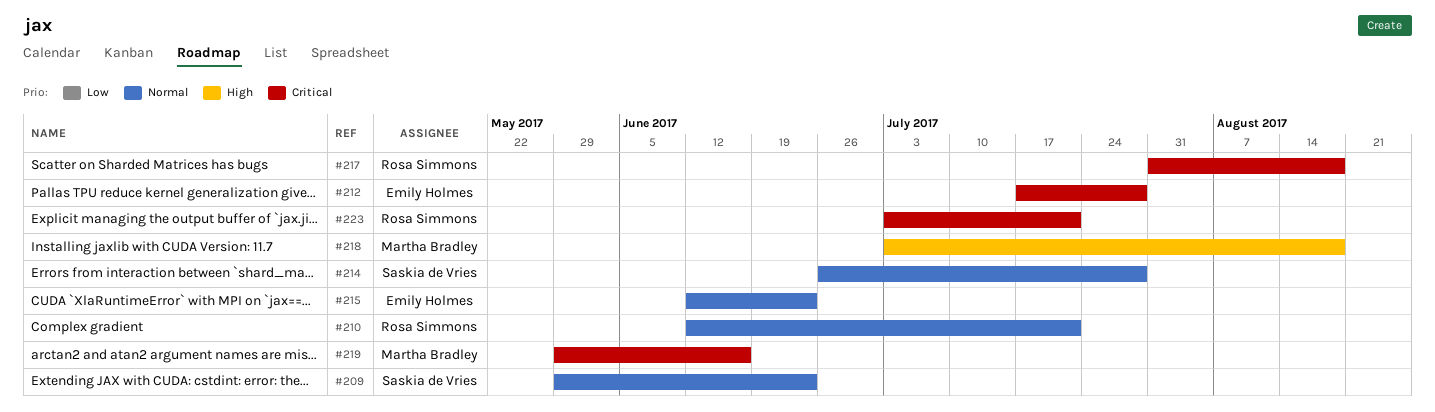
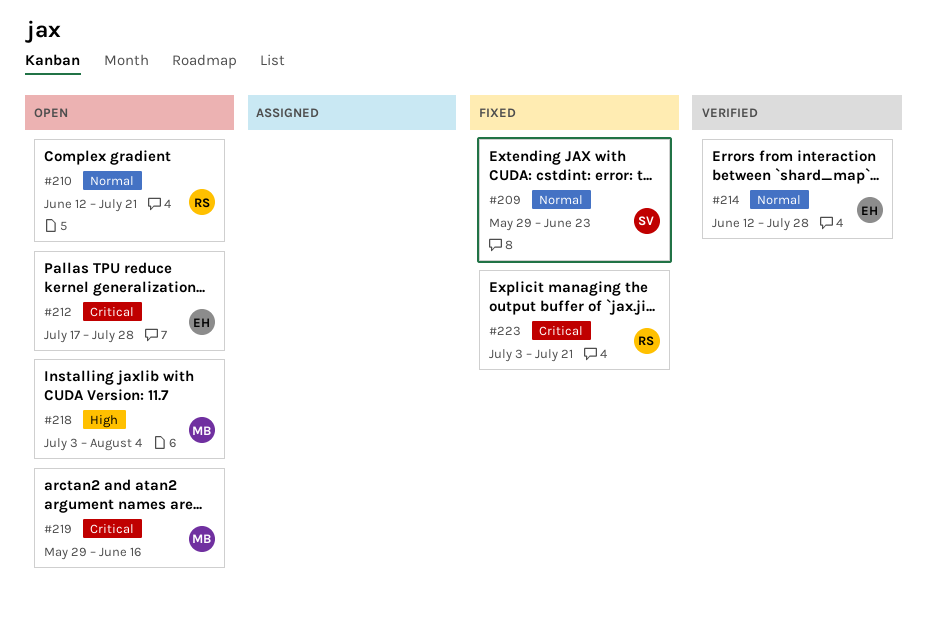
#214, owner: Saskia de Vries -> Emily Holmes
#214, start: Jun 26 -> Jun 12
#215: present -> none
#217: present -> none
#218, due: Aug 18 -> Aug 4

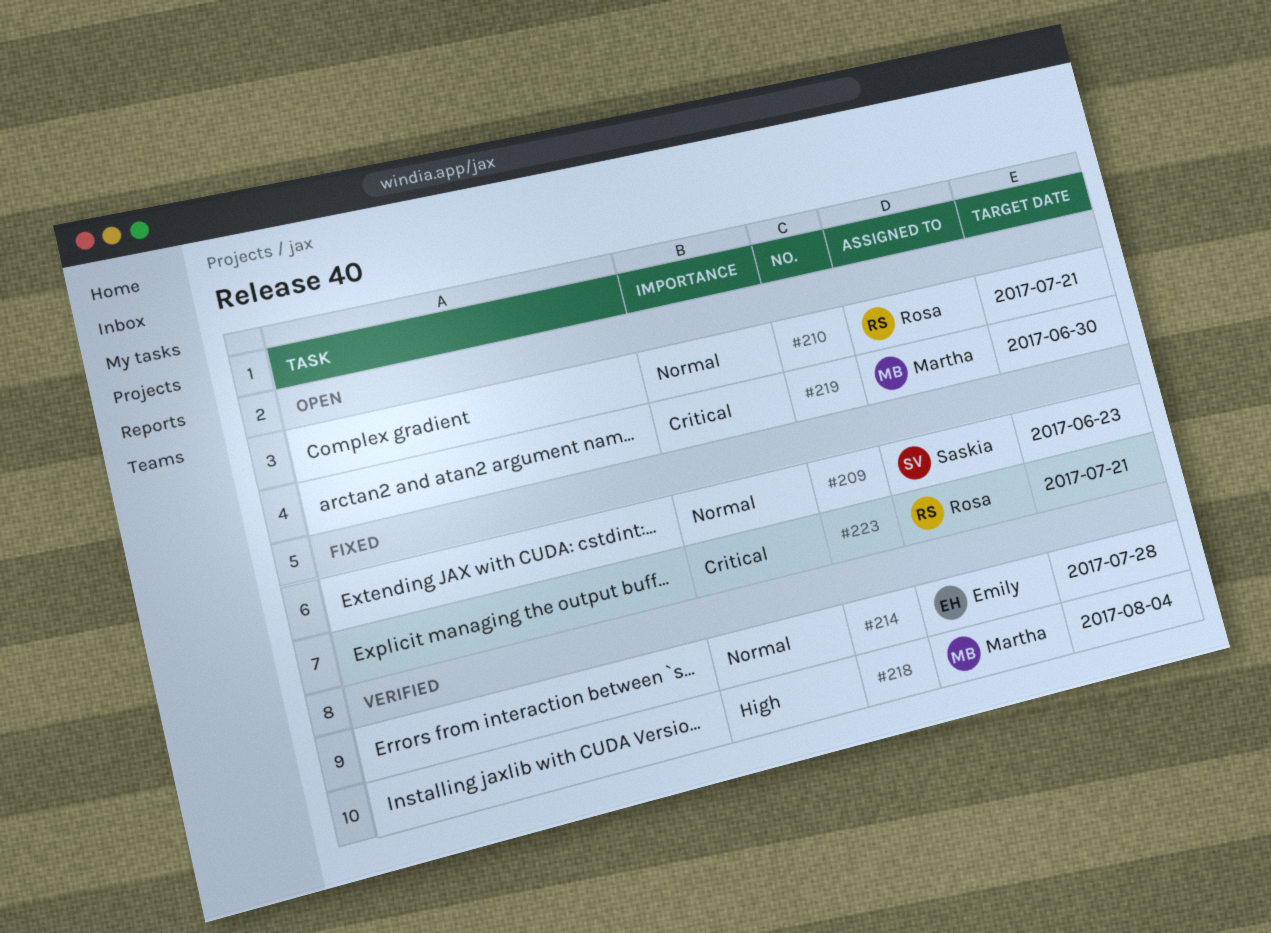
#212: present -> none
#218, status: Open -> Verified
#219, due: Jun 16 -> Jun 30

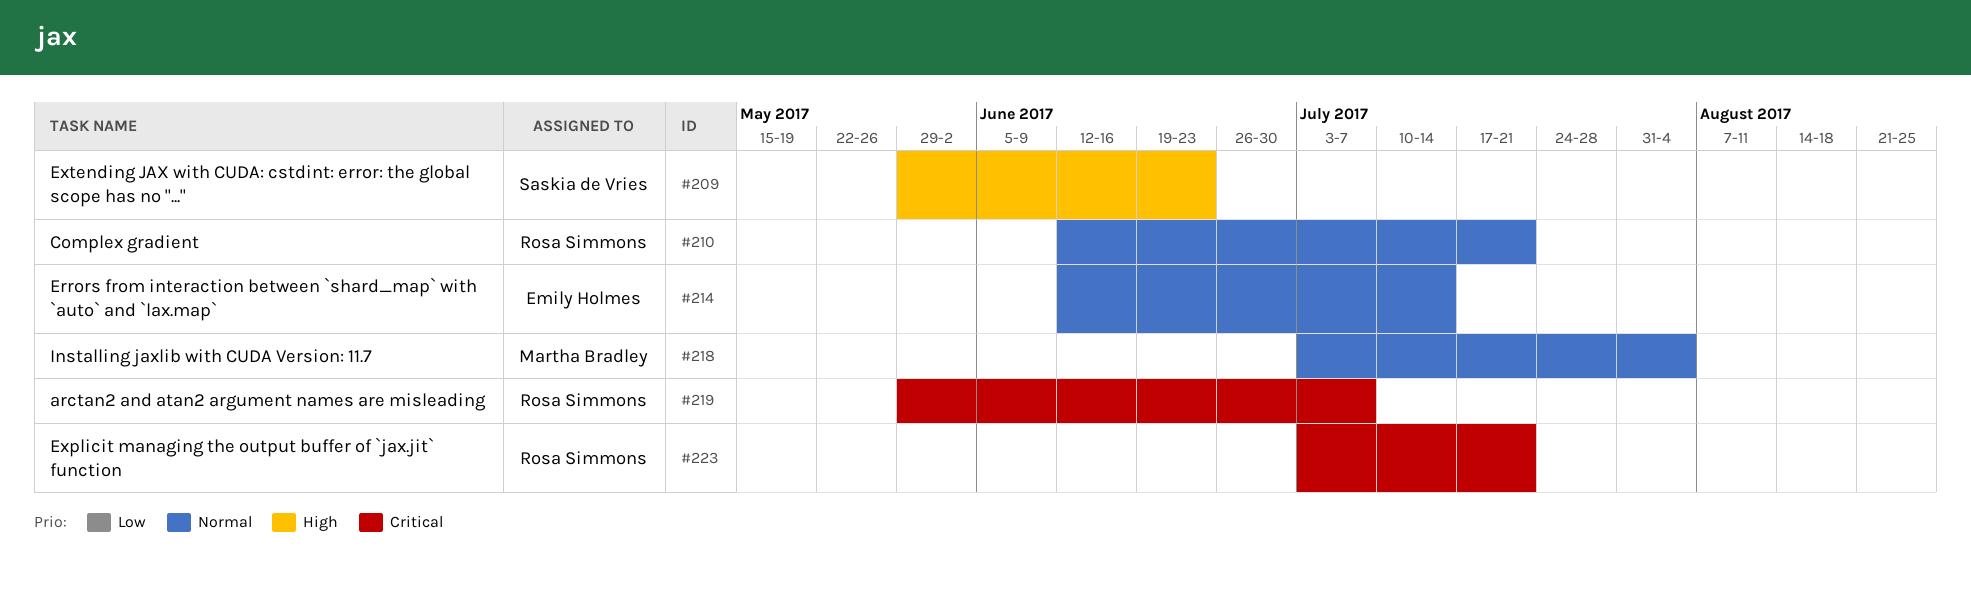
#209, priority: Normal -> High
#214, due: Jul 28 -> Jul 14
#218, priority: High -> Normal
#219, owner: Martha Bradley -> Rosa Simmons
#219, due: Jun 30 -> Jul 7

